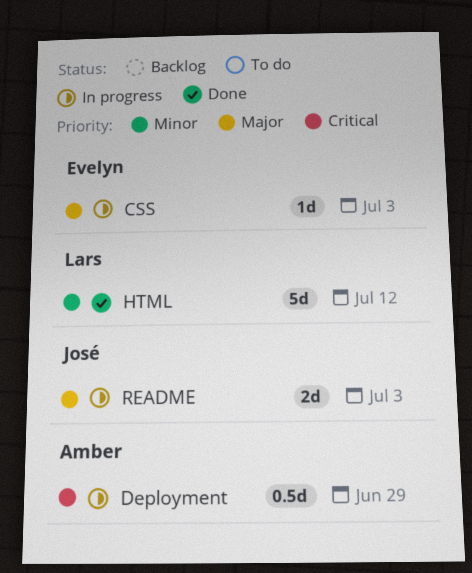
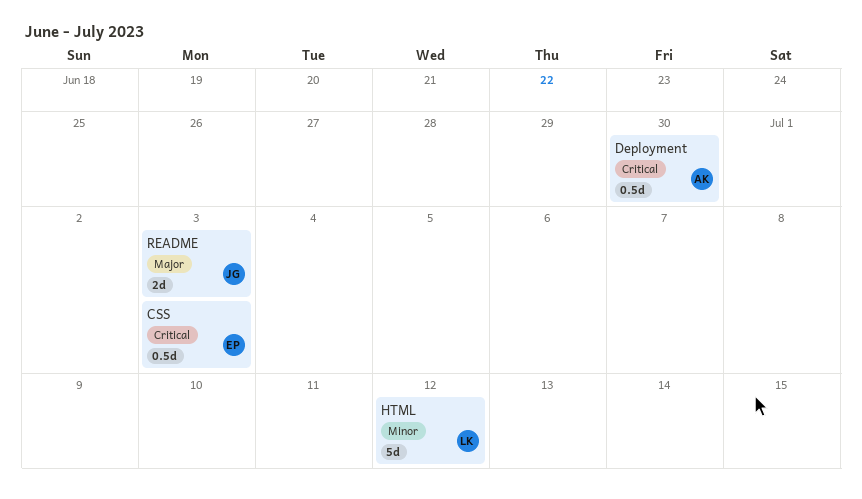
CSS, priority: Major -> Critical
CSS, estimate: 1d -> 0.5d
Deployment, due: Jun 29 -> Jun 30

